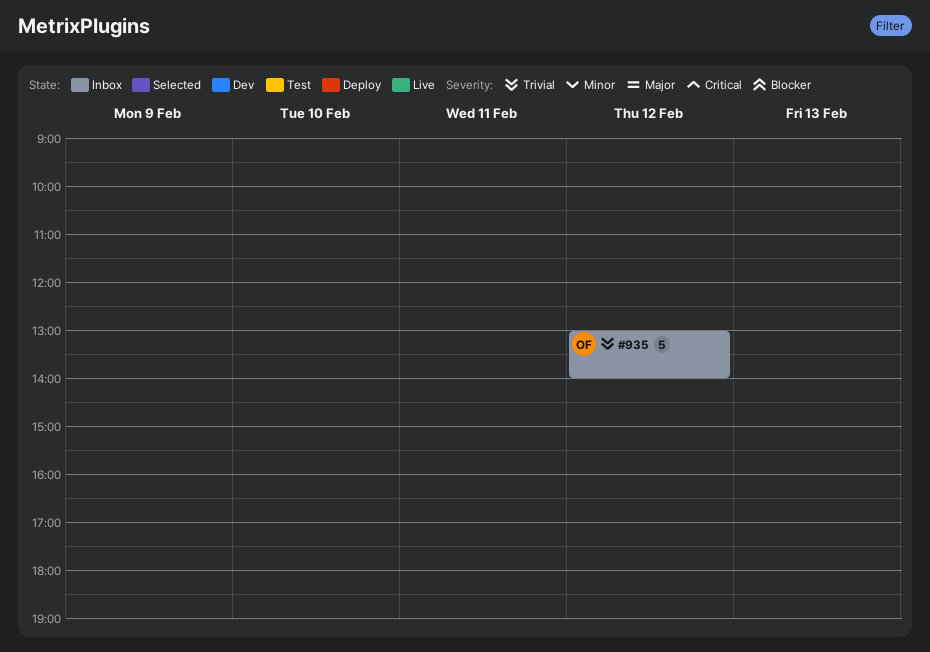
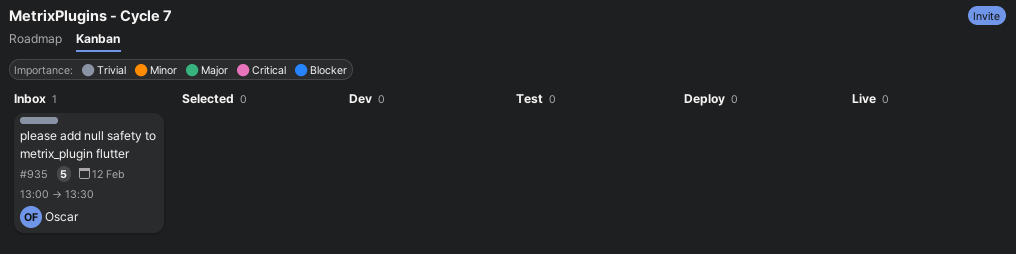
#935, ends: 14:00 -> 13:30

